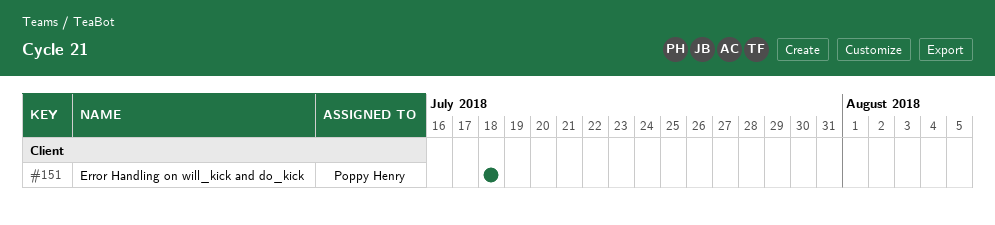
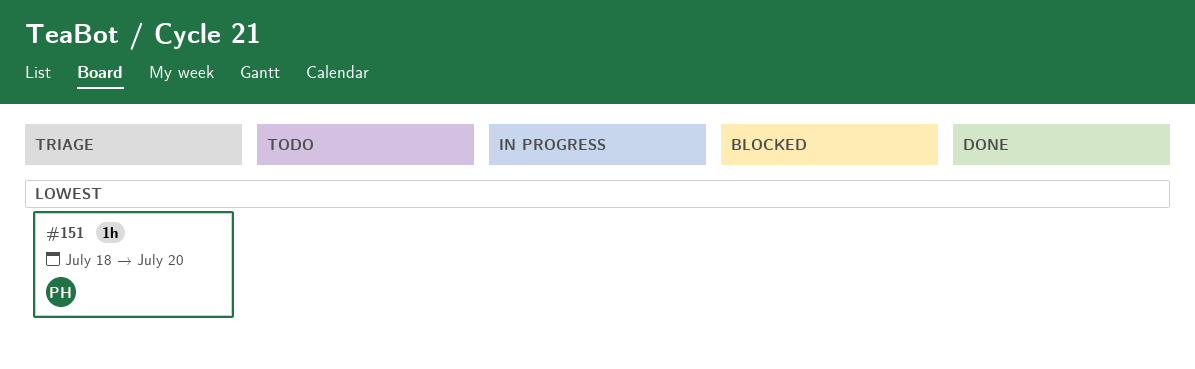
#151, due: Jul 18 -> Jul 20

